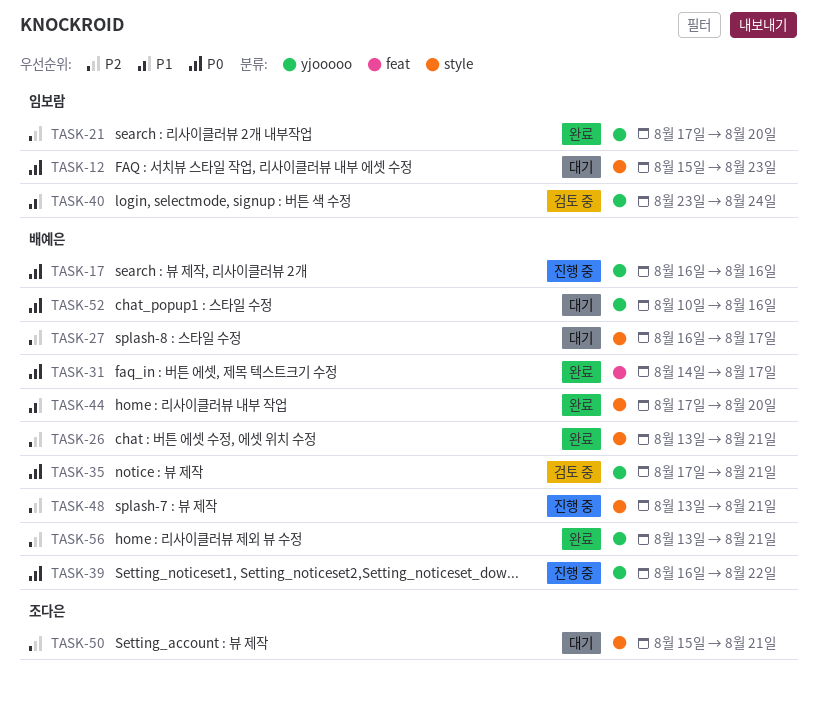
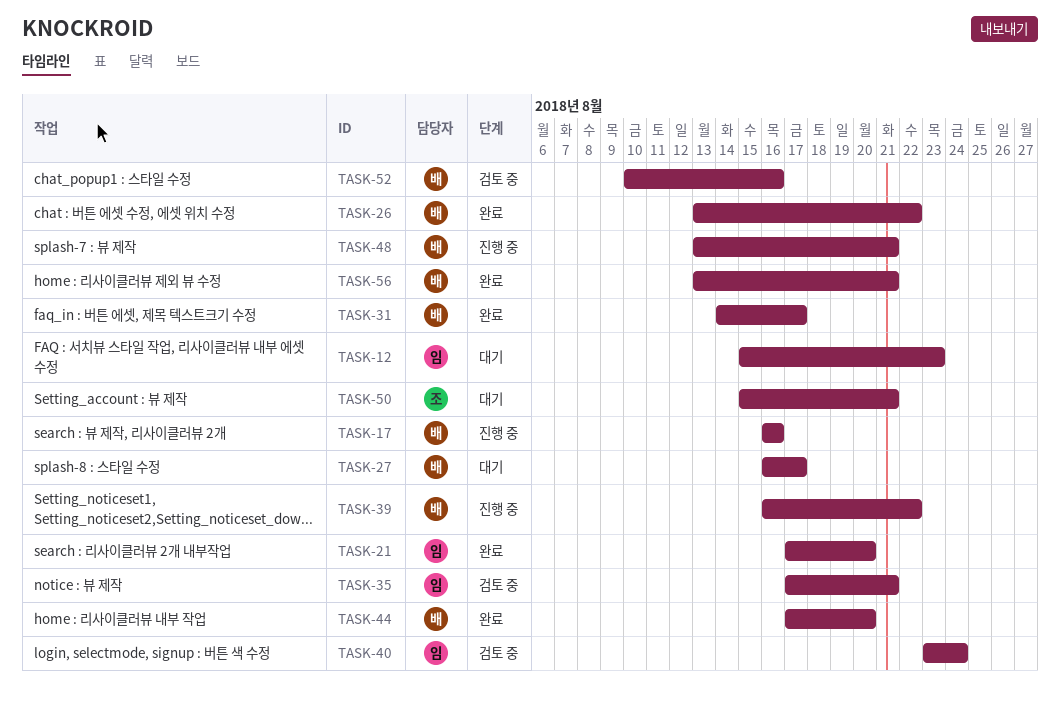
TASK-26, due: Aug 21 -> Aug 22
TASK-35, owner: 배예은 -> 임보람
TASK-52, status: 대기 -> 검토 중

